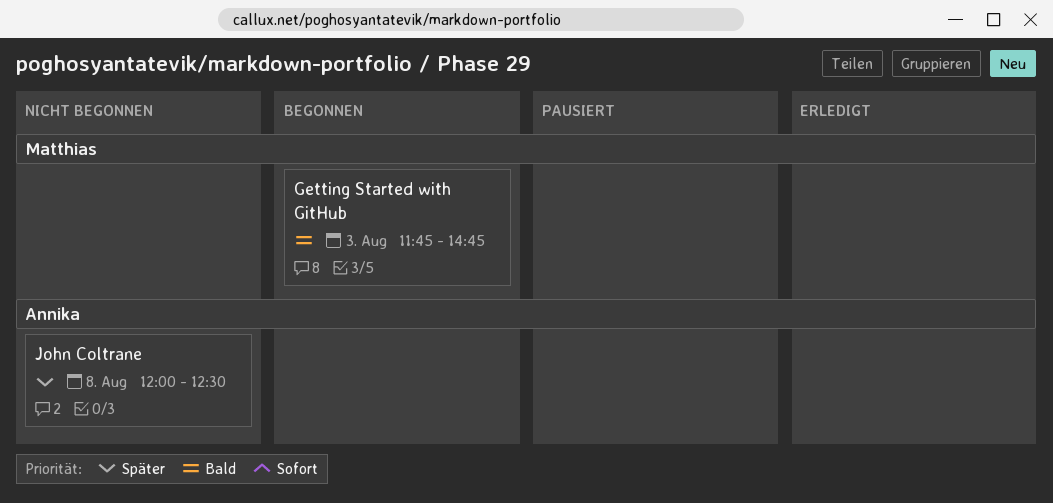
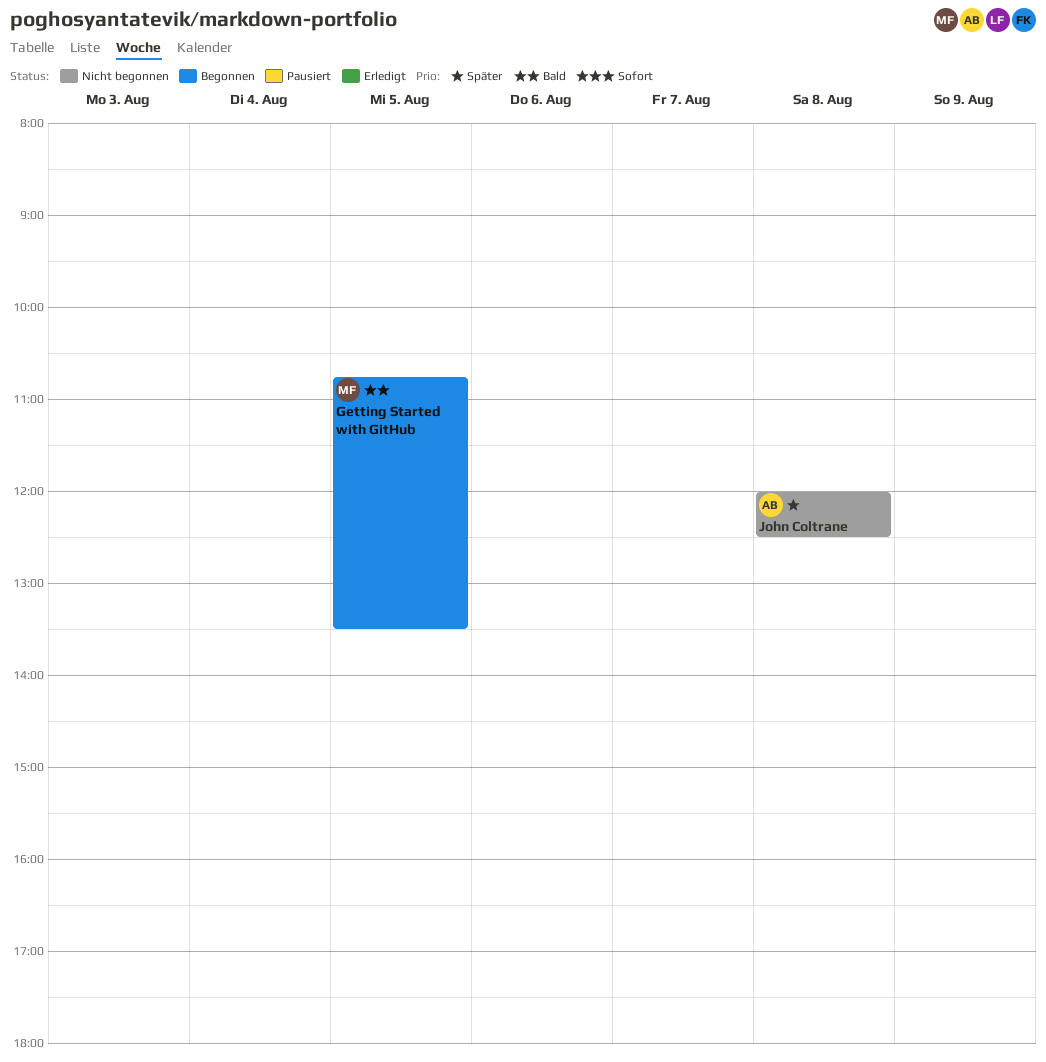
Getting Started with GitHub, day: Aug 3 -> Aug 5
Getting Started with GitHub, begins: 11:45 -> 10:45
Getting Started with GitHub, ends: 14:45 -> 13:30

